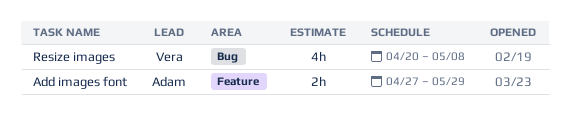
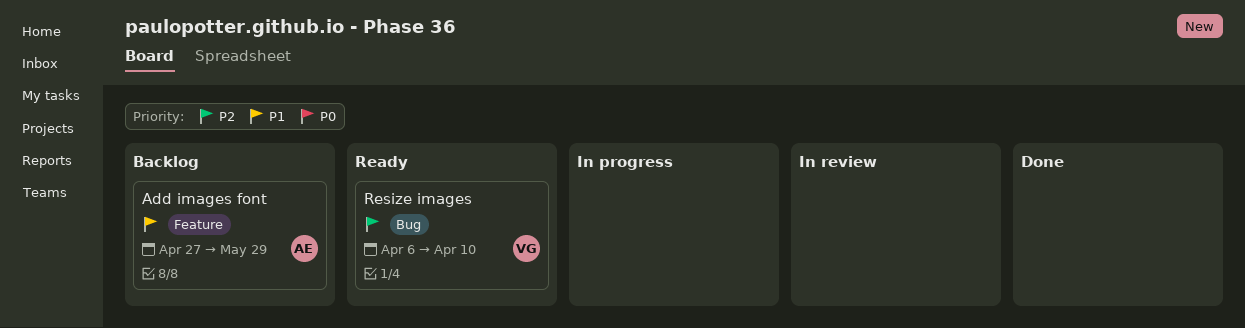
Resize images, start: Apr 20 -> Apr 6
Resize images, due: May 8 -> Apr 10

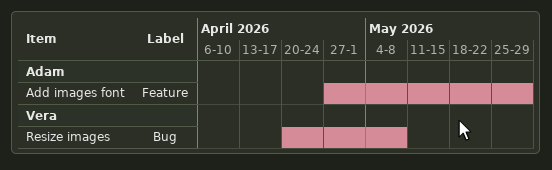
Resize images, start: Apr 6 -> Apr 20
Resize images, due: Apr 10 -> May 8

